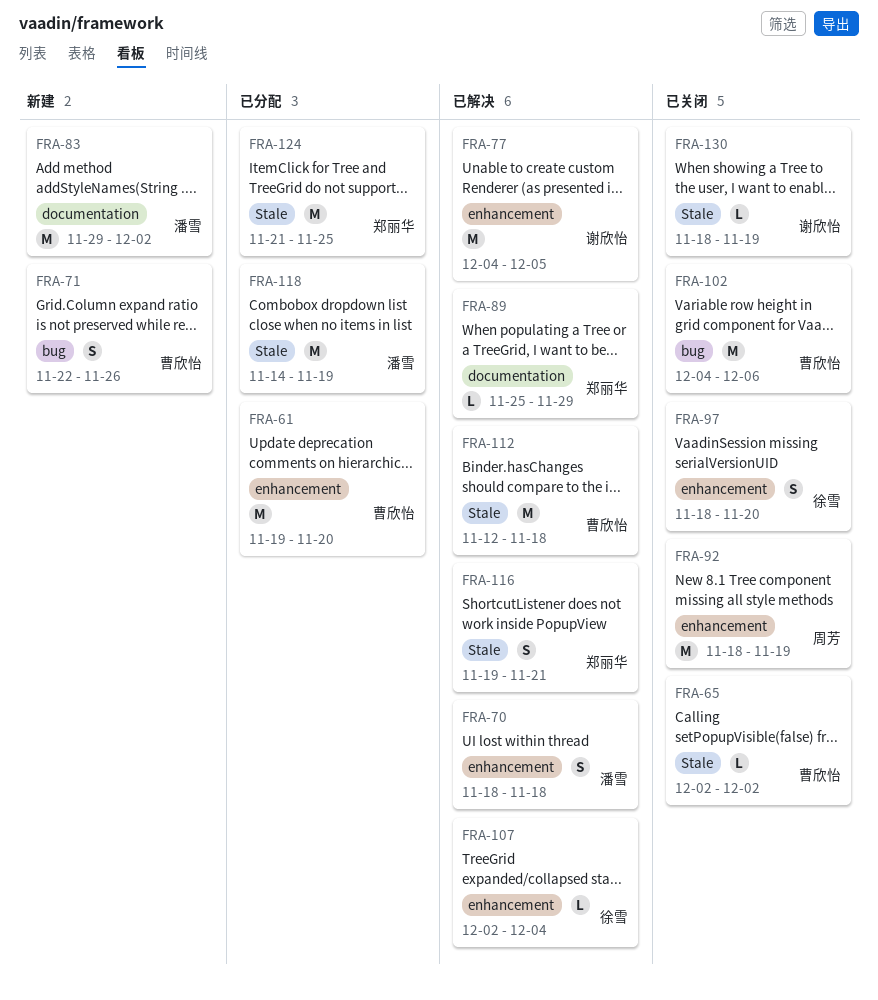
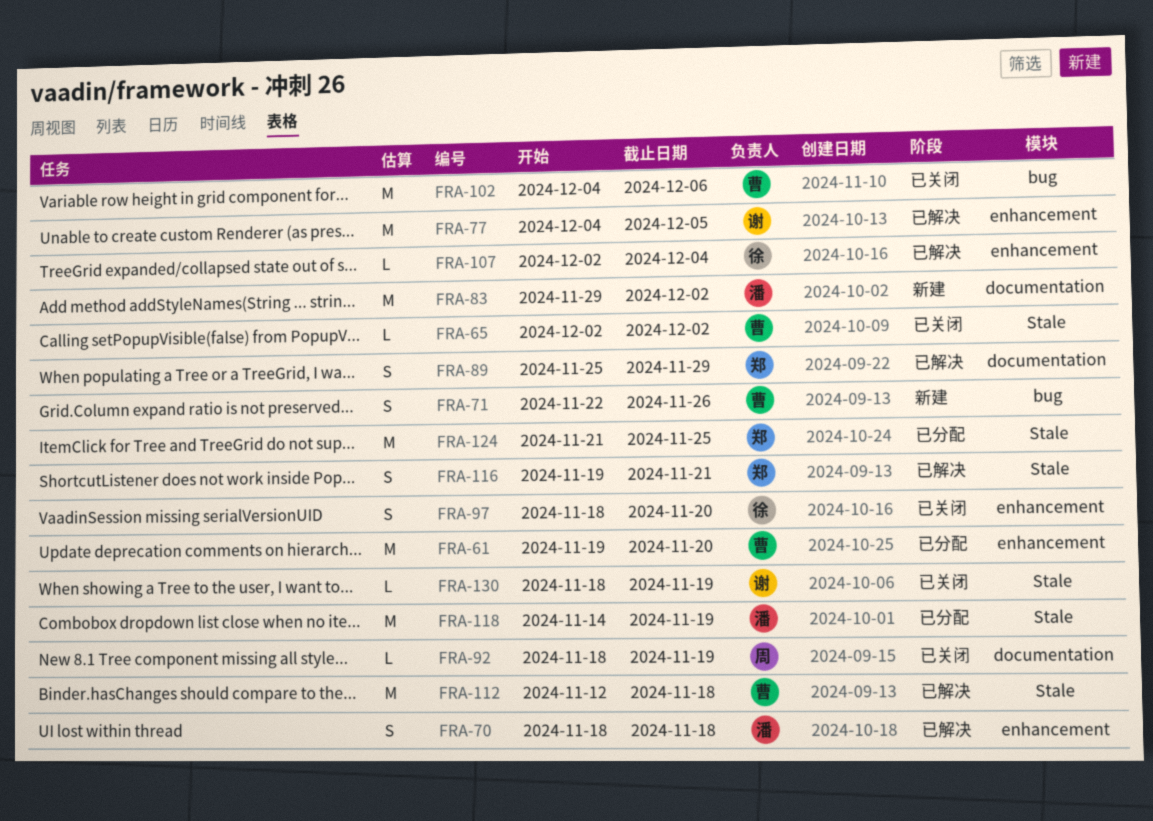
FRA-89, estimate: L -> S
FRA-92, label: enhancement -> documentation
FRA-92, estimate: M -> L

